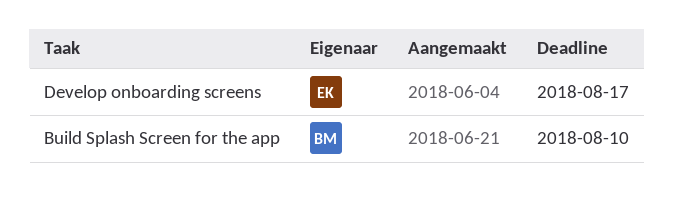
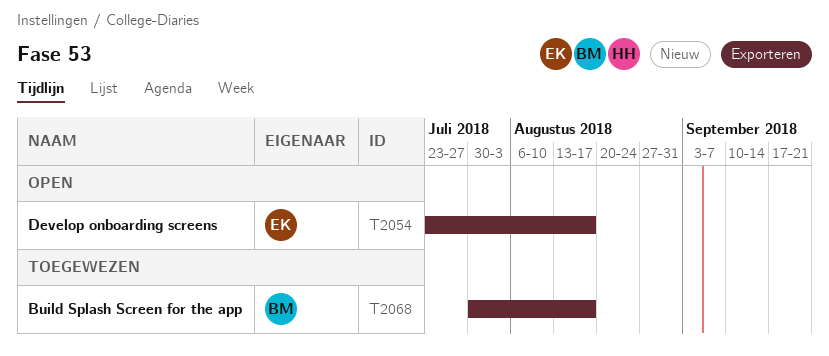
Build Splash Screen for the app, due: Aug 10 -> Aug 17

